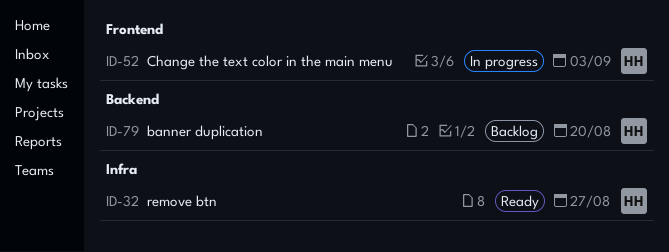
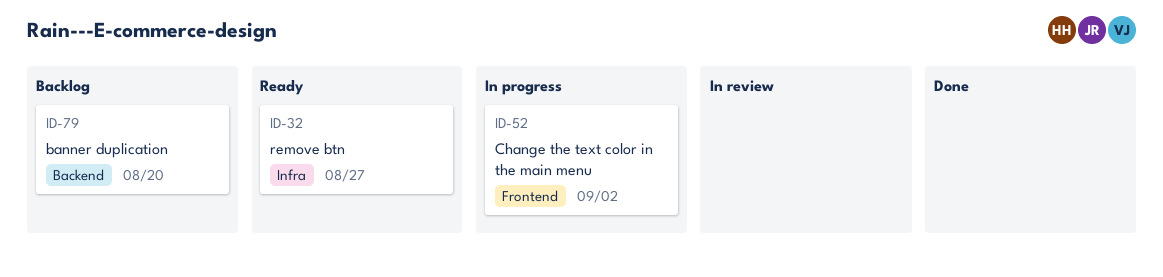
ID-52, due: Sep 3 -> Sep 2

